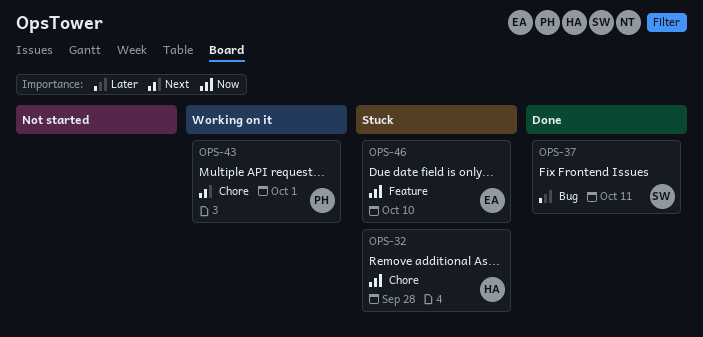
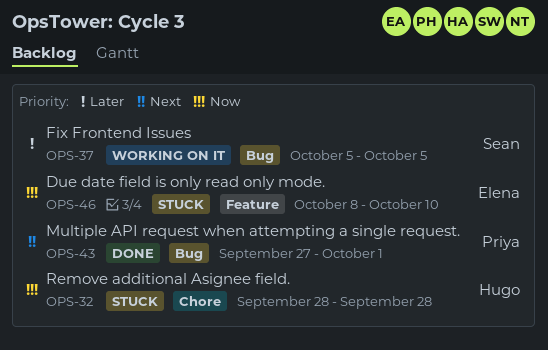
OPS-37, status: Done -> Working on it
OPS-37, due: Oct 11 -> Oct 5
OPS-43, status: Working on it -> Done
OPS-43, label: Chore -> Bug

